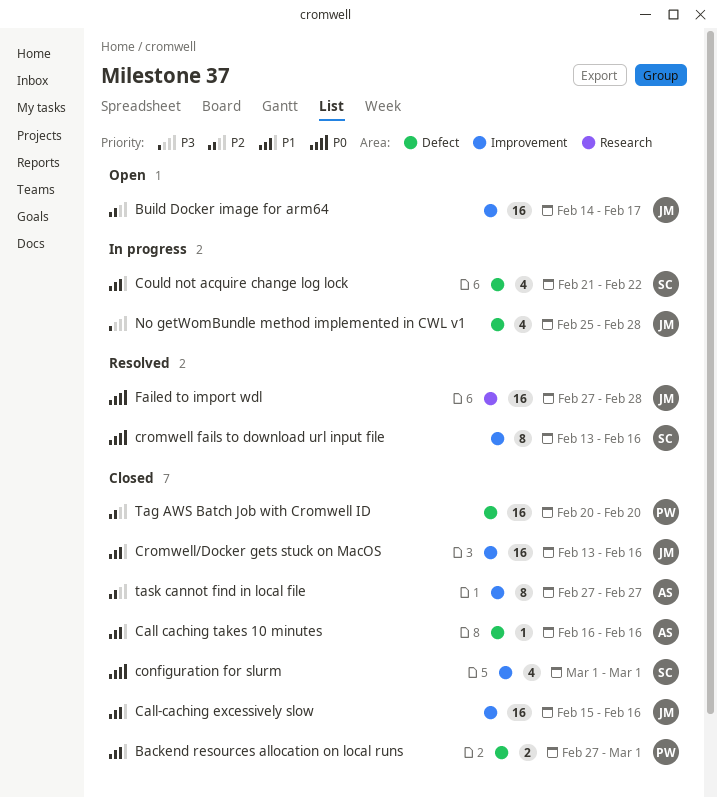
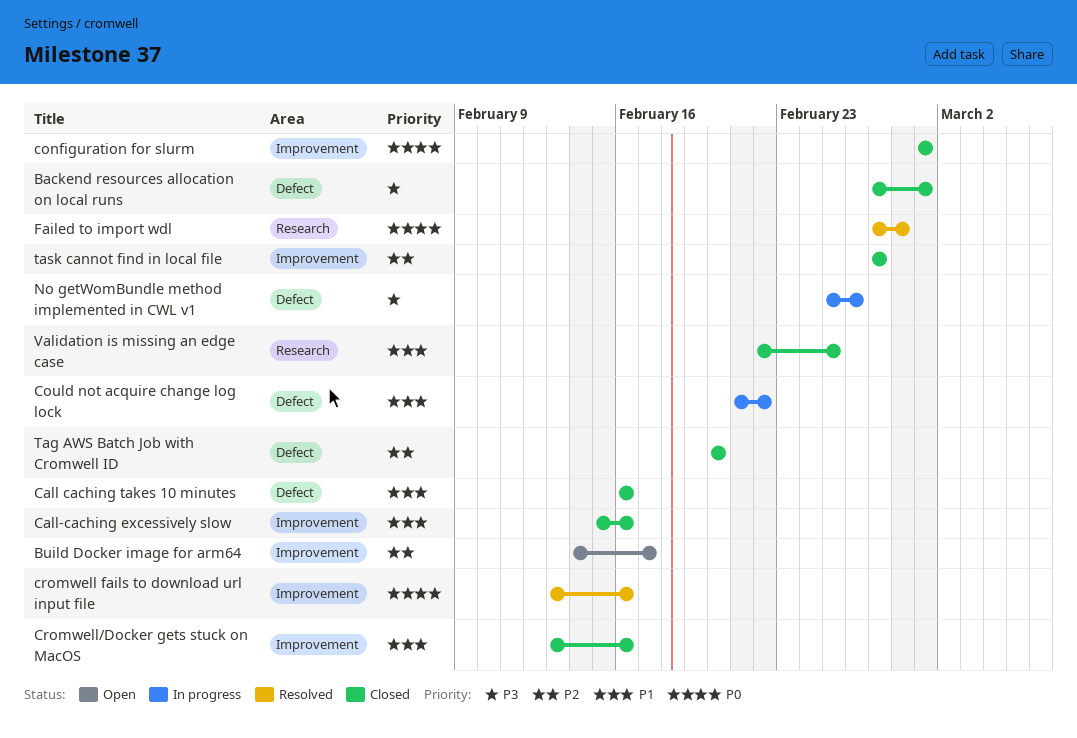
Backend resources allocation on local runs, priority: P1 -> P3
No getWomBundle method implemented in CWL v1, due: Feb 28 -> Feb 26
Validation is missing an edge case: none -> present

